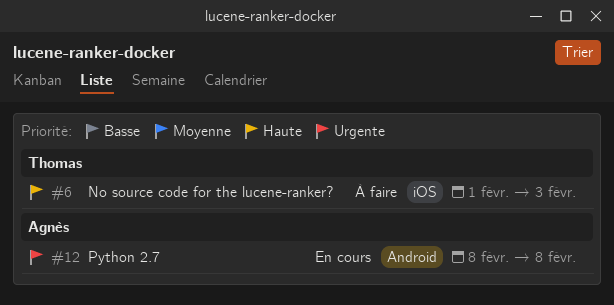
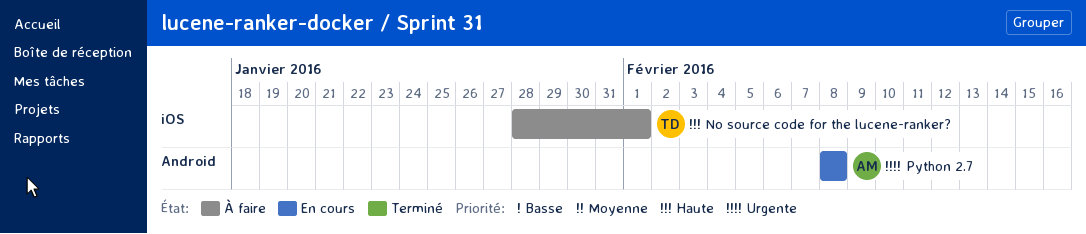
No source code for the lucene-ranker?, start: Feb 1 -> Jan 28
No source code for the lucene-ranker?, due: Feb 3 -> Feb 1

